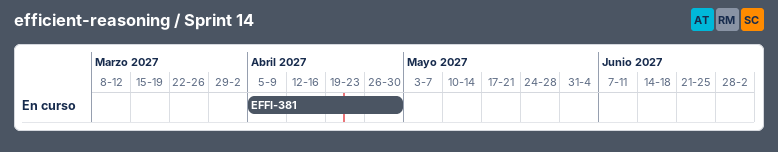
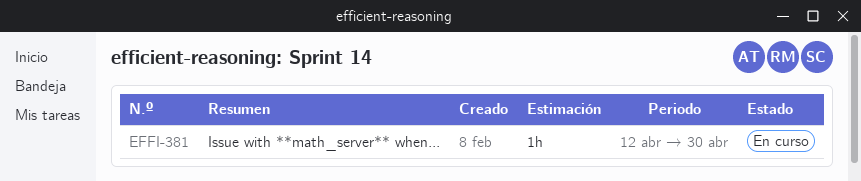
EFFI-381, start: Apr 5 -> Apr 12

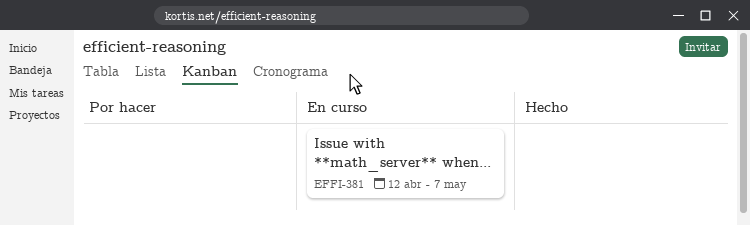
EFFI-381, due: Apr 30 -> May 7

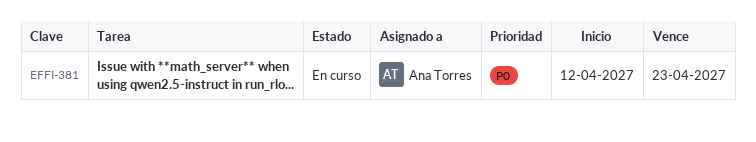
EFFI-381, due: May 7 -> Apr 23

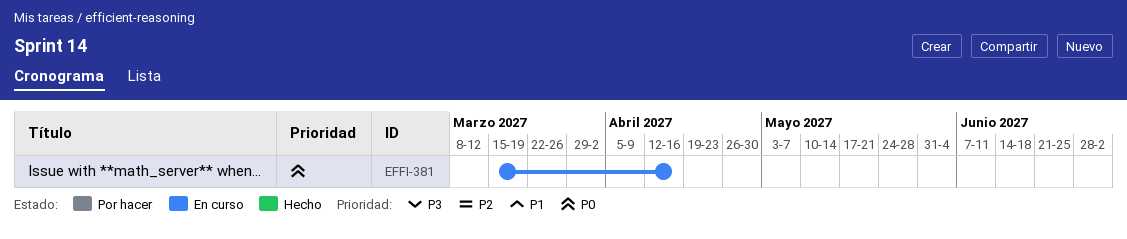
EFFI-381, start: Apr 12 -> Mar 15
EFFI-381, due: Apr 23 -> Apr 16

